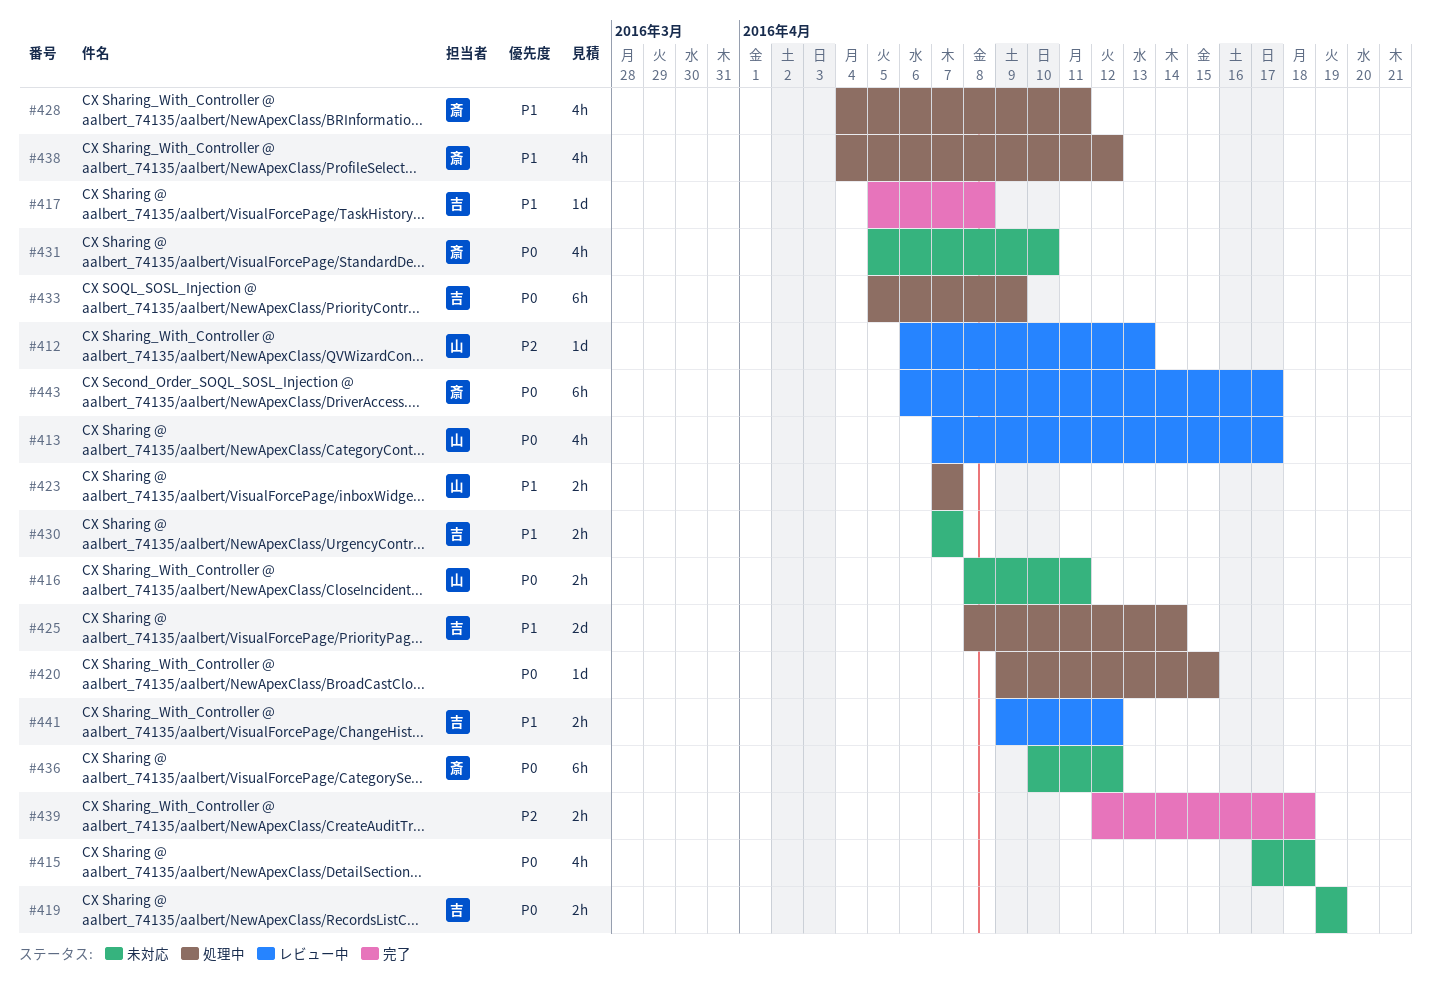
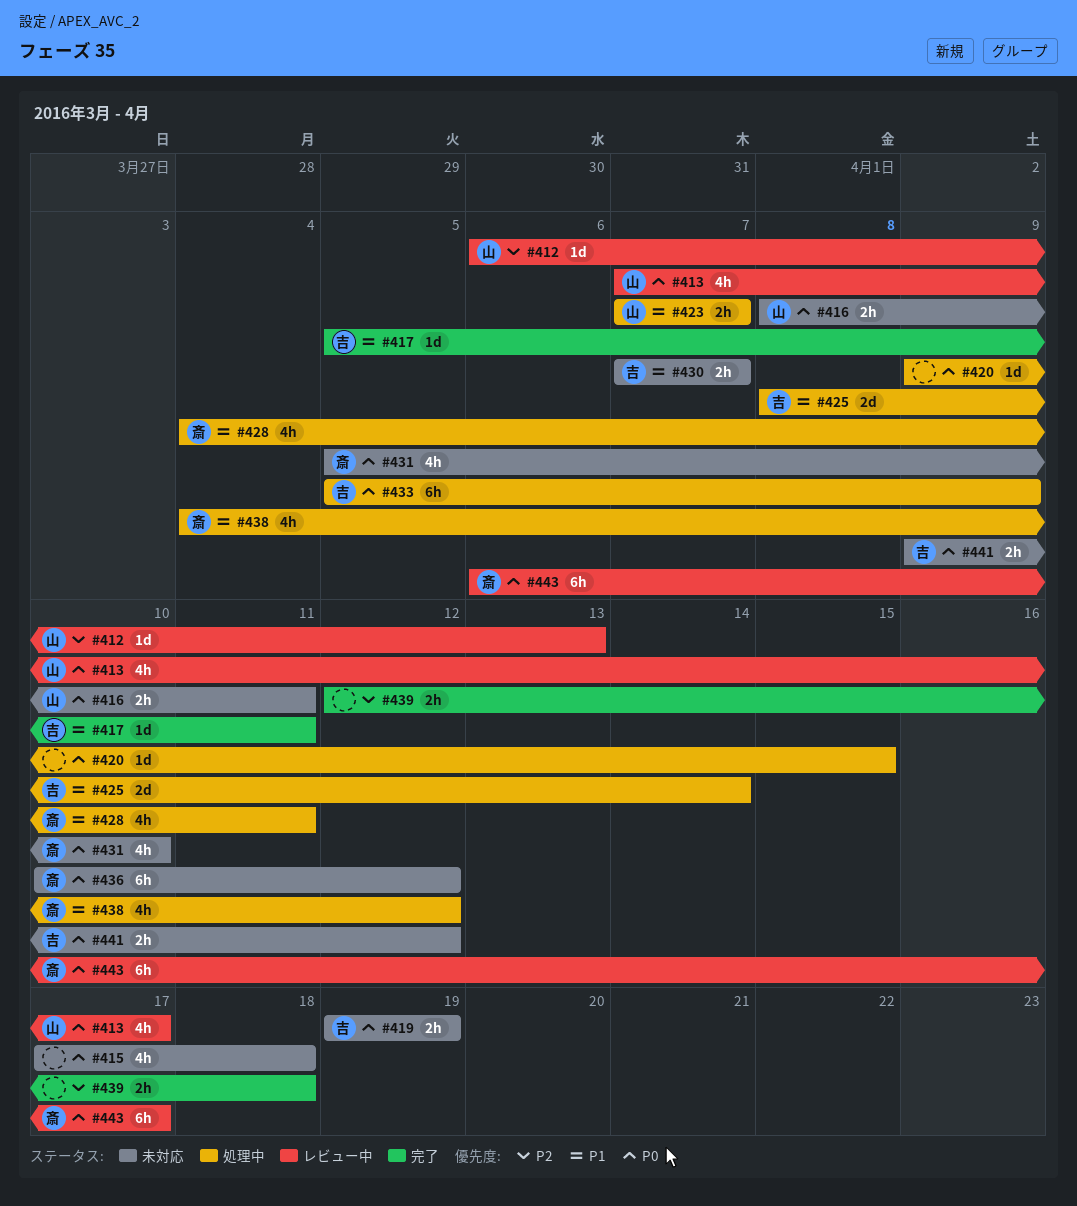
#417, due: Apr 8 -> Apr 11
#441, status: レビュー中 -> 未対応
#441, priority: P1 -> P0

